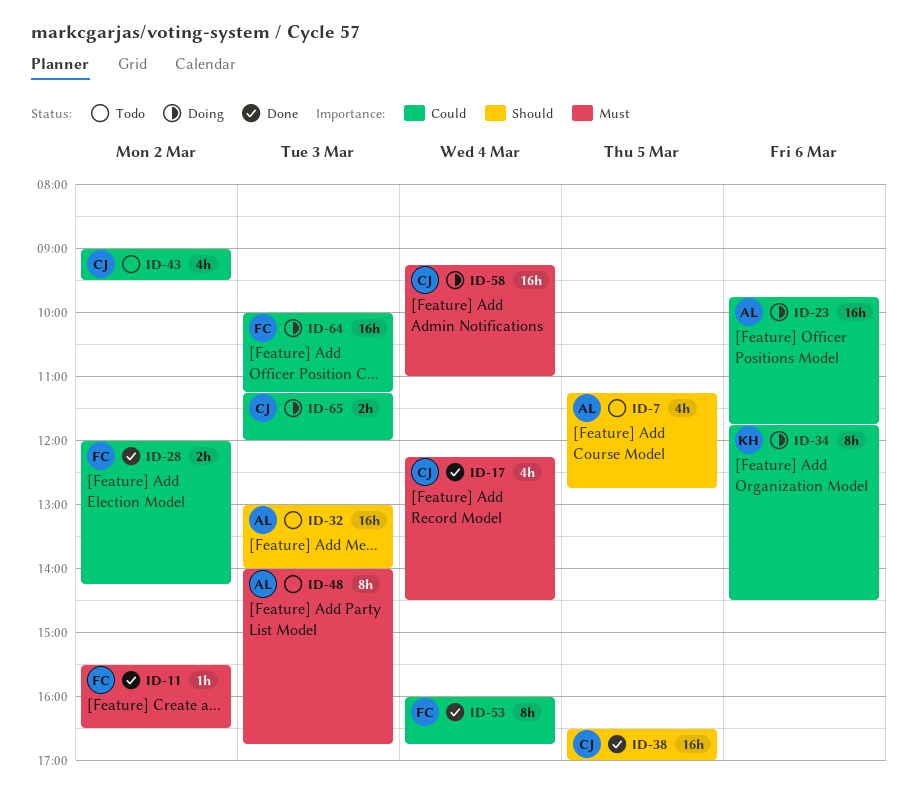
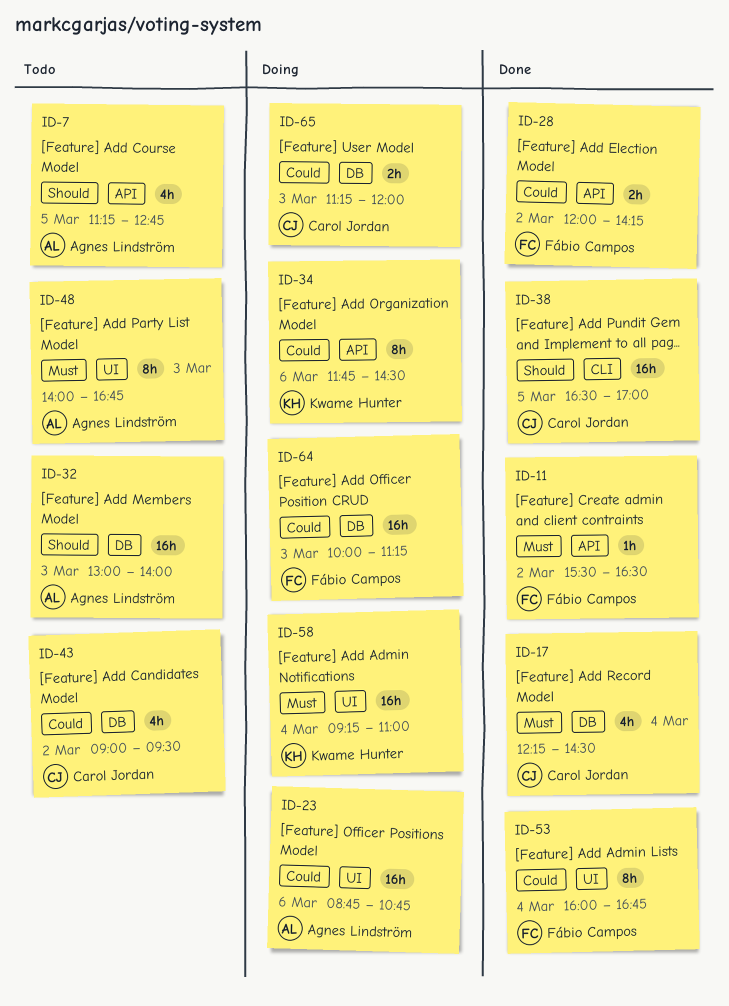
ID-23, begins: 09:45 -> 08:45
ID-23, ends: 11:45 -> 10:45
ID-58, owner: Carol Jordan -> Kwame Hunter

